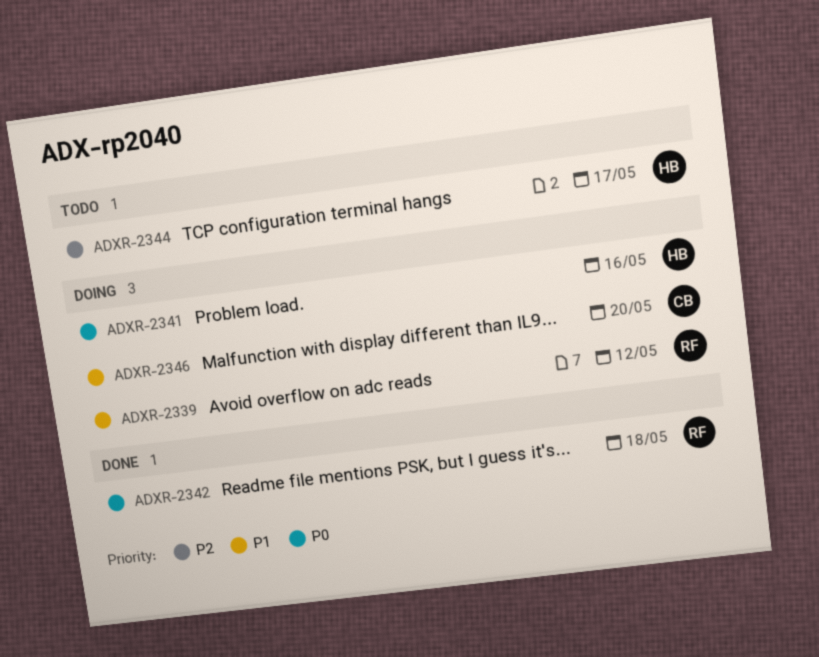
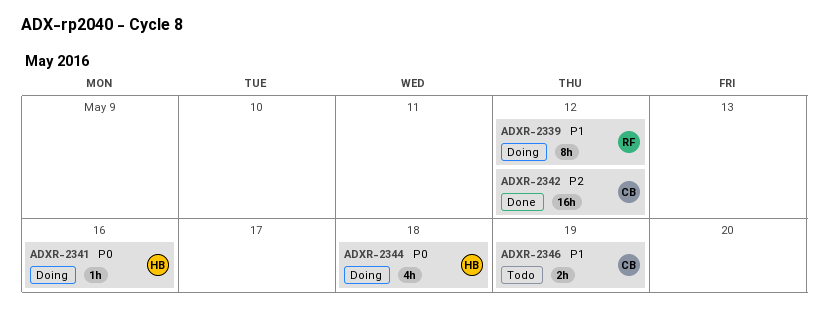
ADXR-2342, owner: RF -> CB
ADXR-2342, priority: P0 -> P2
ADXR-2342, due: May 18 -> May 12
ADXR-2344, status: Todo -> Doing
ADXR-2344, priority: P2 -> P0
ADXR-2344, due: May 17 -> May 18
ADXR-2346, status: Doing -> Todo
ADXR-2346, due: May 20 -> May 19

